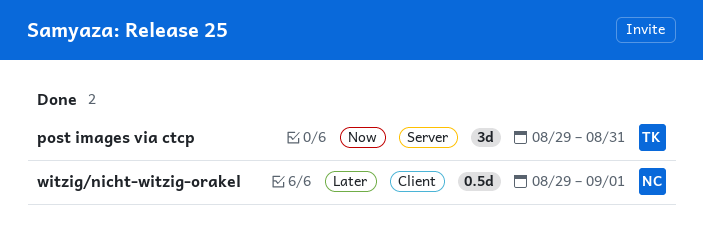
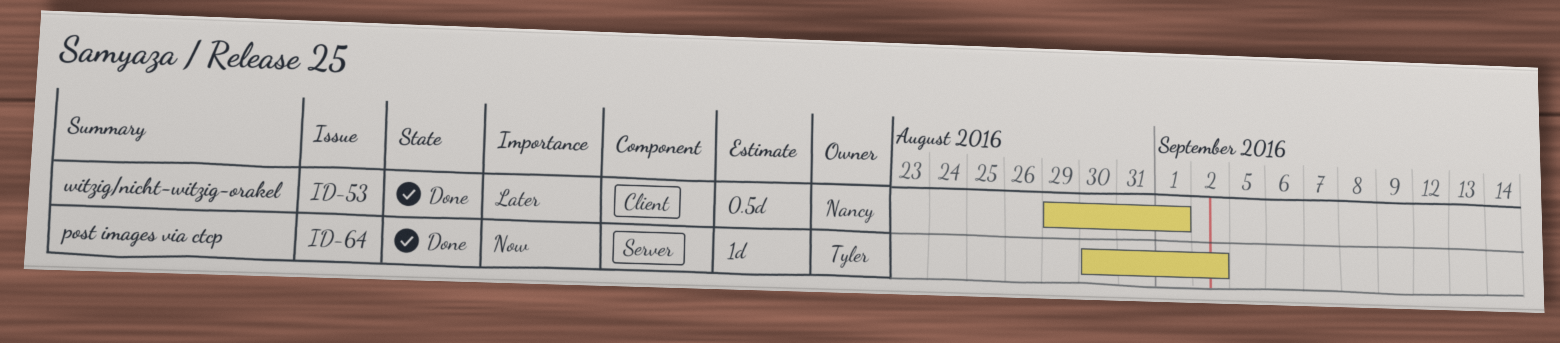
post images via ctcp, estimate: 3d -> 1d
post images via ctcp, start: Aug 29 -> Aug 30
post images via ctcp, due: Aug 31 -> Sep 2

